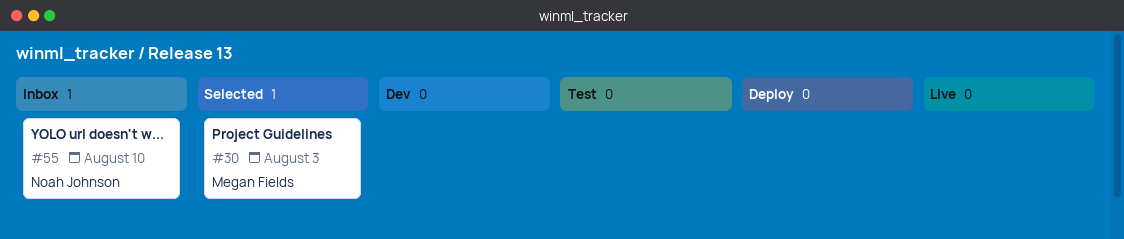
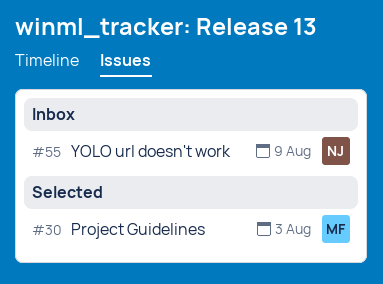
#55, due: Aug 10 -> Aug 9

